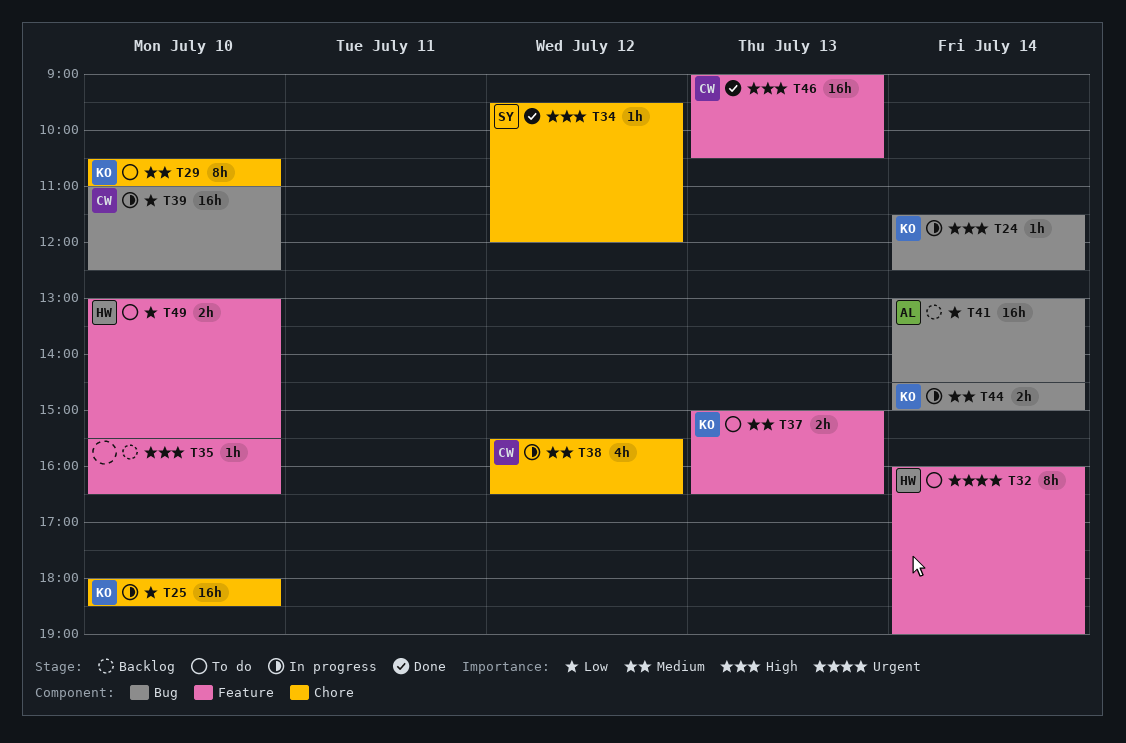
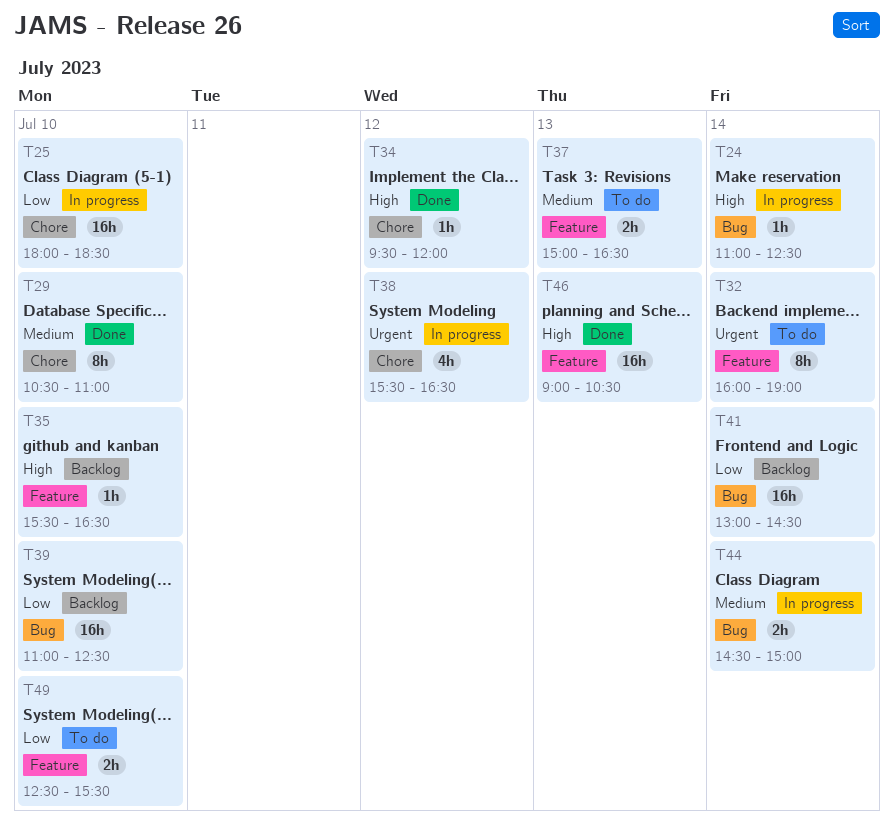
T24, begins: 11:30 -> 11:00
T29, status: To do -> Done
T38, priority: Medium -> Urgent
T39, status: In progress -> Backlog
T49, begins: 13:00 -> 12:30

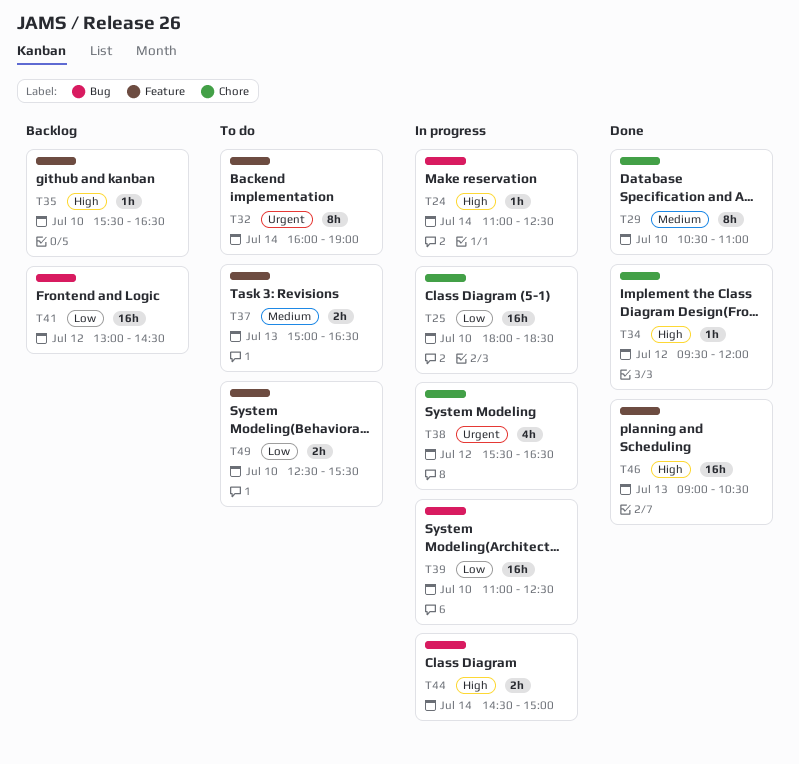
T39, status: Backlog -> In progress
T41, day: Jul 14 -> Jul 12
T44, priority: Medium -> High

